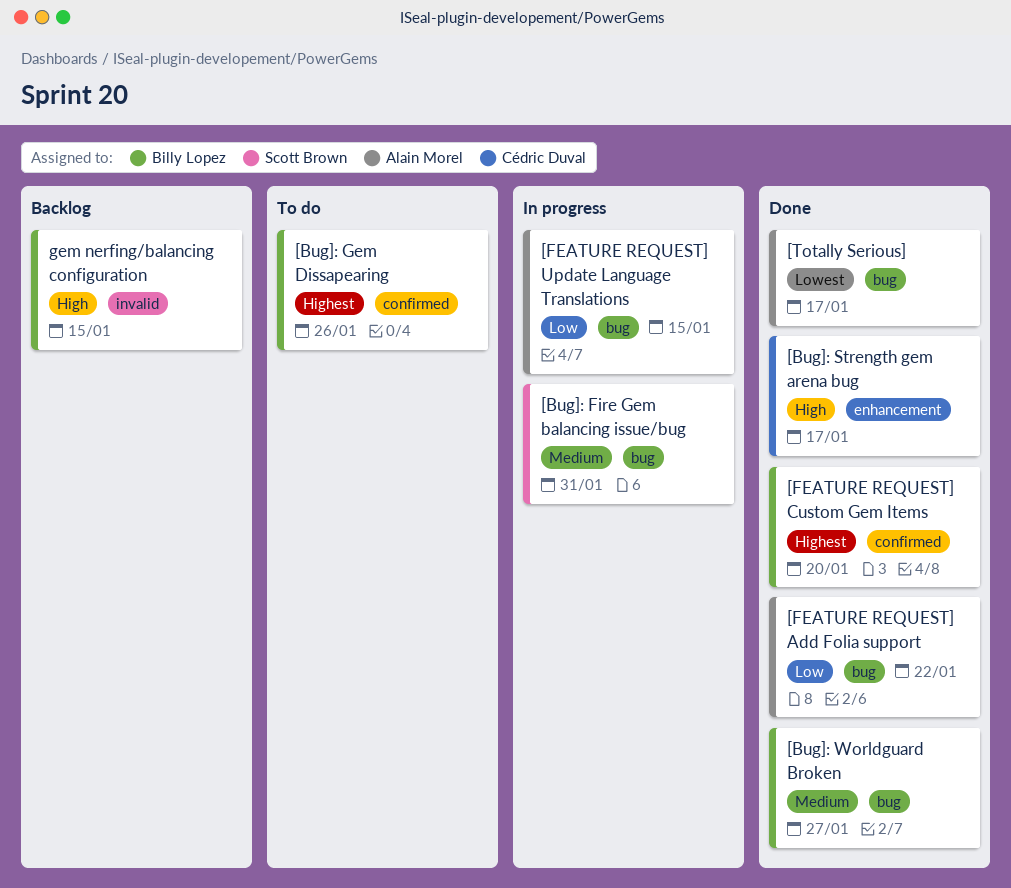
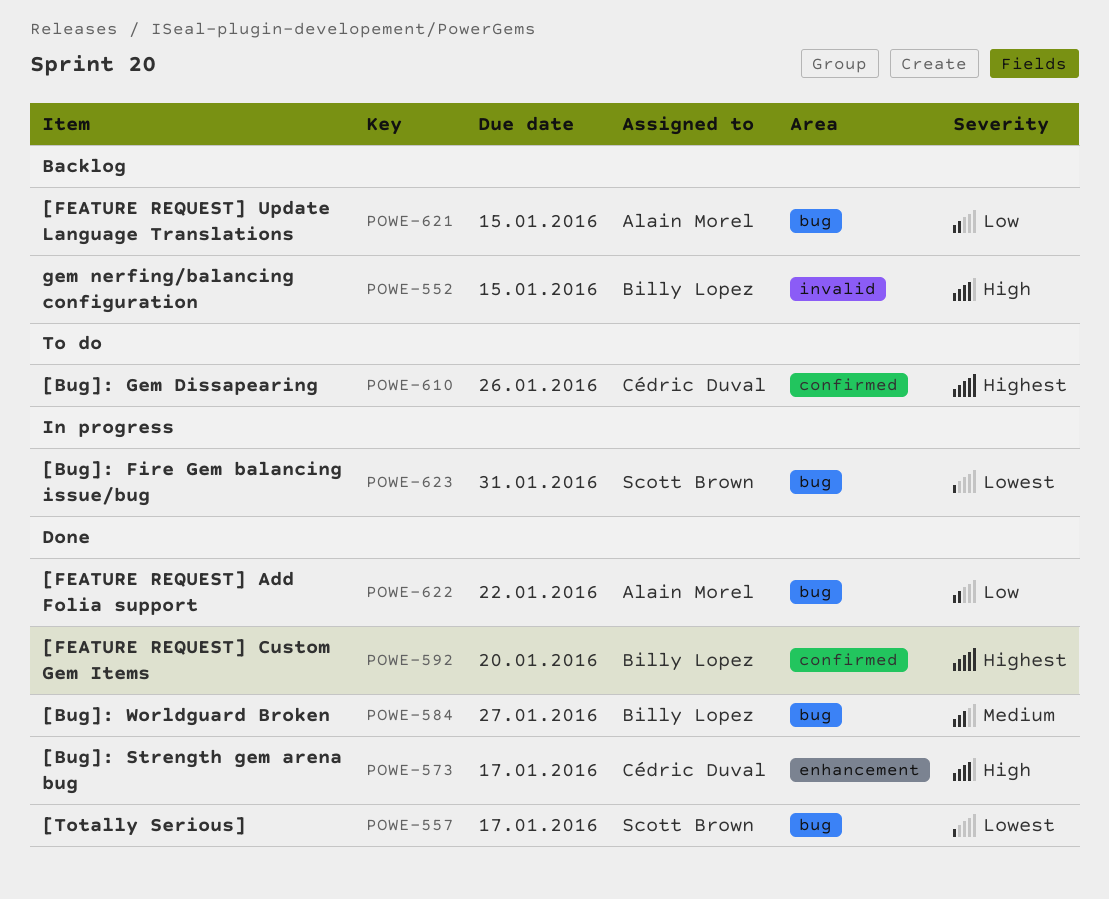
[Bug]: Fire Gem balancing issue/bug, priority: Medium -> Lowest
[Bug]: Gem Dissapearing, owner: Billy Lopez -> Cédric Duval
[FEATURE REQUEST] Update Language Translations, status: In progress -> Backlog
[Totally Serious], owner: Alain Morel -> Scott Brown

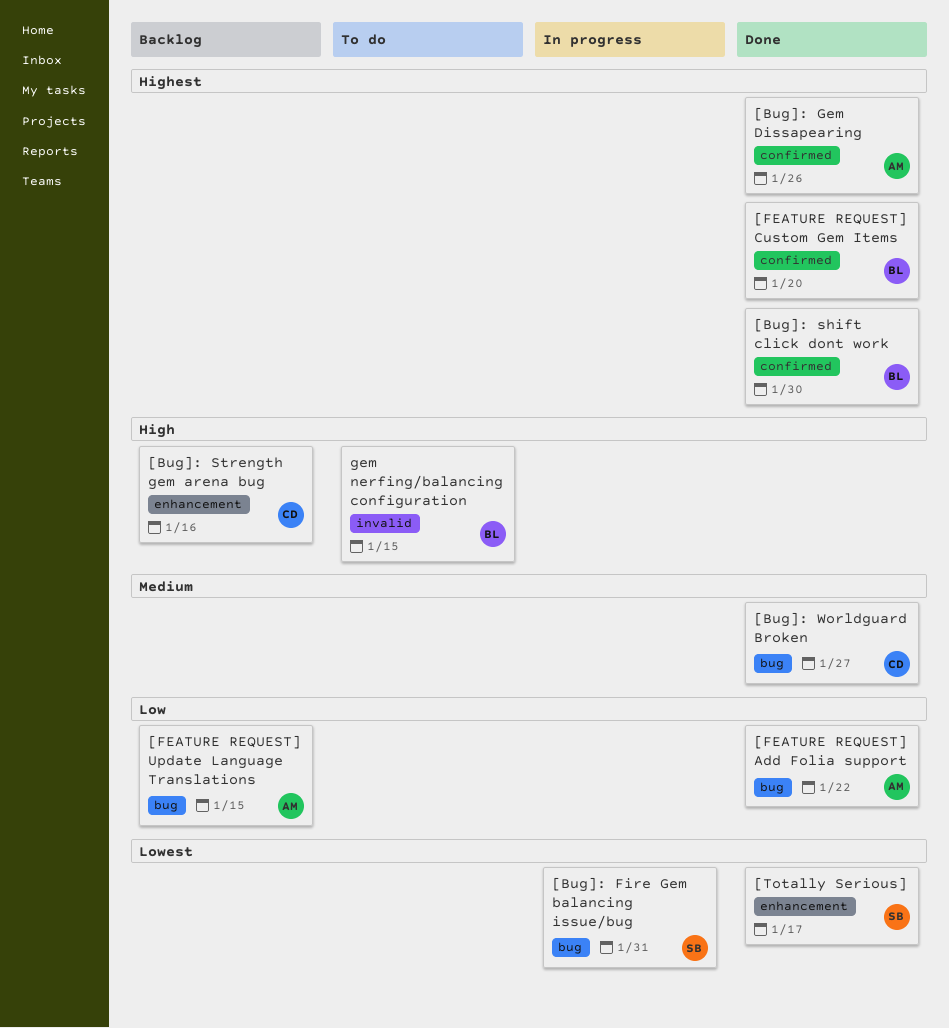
[Bug]: Gem Dissapearing, status: To do -> Done
[Bug]: Gem Dissapearing, owner: Cédric Duval -> Alain Morel
[Bug]: shift click dont work: none -> present
[Bug]: Strength gem arena bug, status: Done -> Backlog
[Bug]: Strength gem arena bug, due: Jan 17 -> Jan 16
[Bug]: Worldguard Broken, owner: Billy Lopez -> Cédric Duval
[Totally Serious], label: bug -> enhancement
gem nerfing/balancing configuration, status: Backlog -> To do

